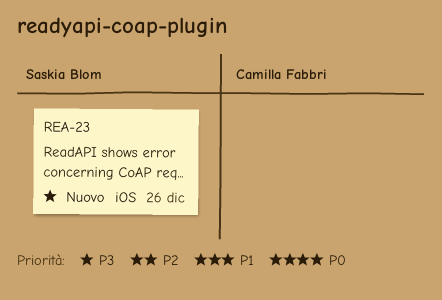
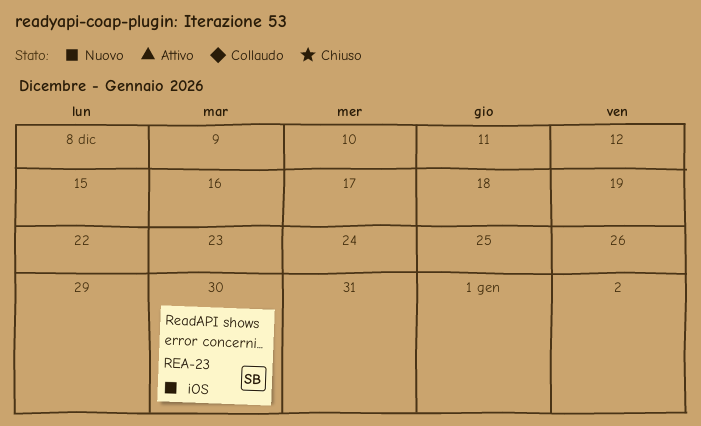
REA-23, due: Dec 26 -> Dec 30

